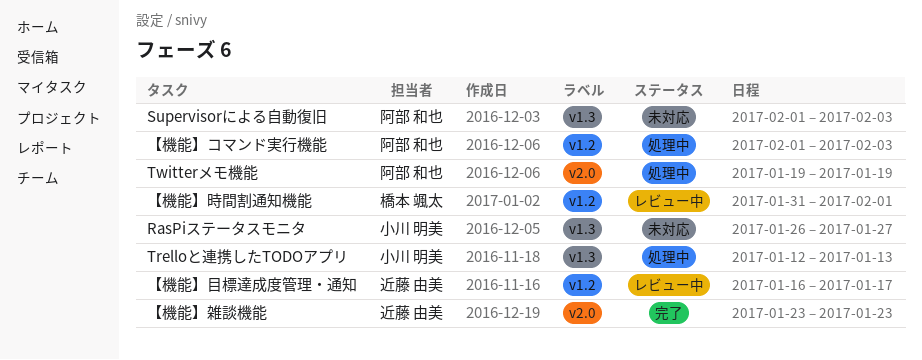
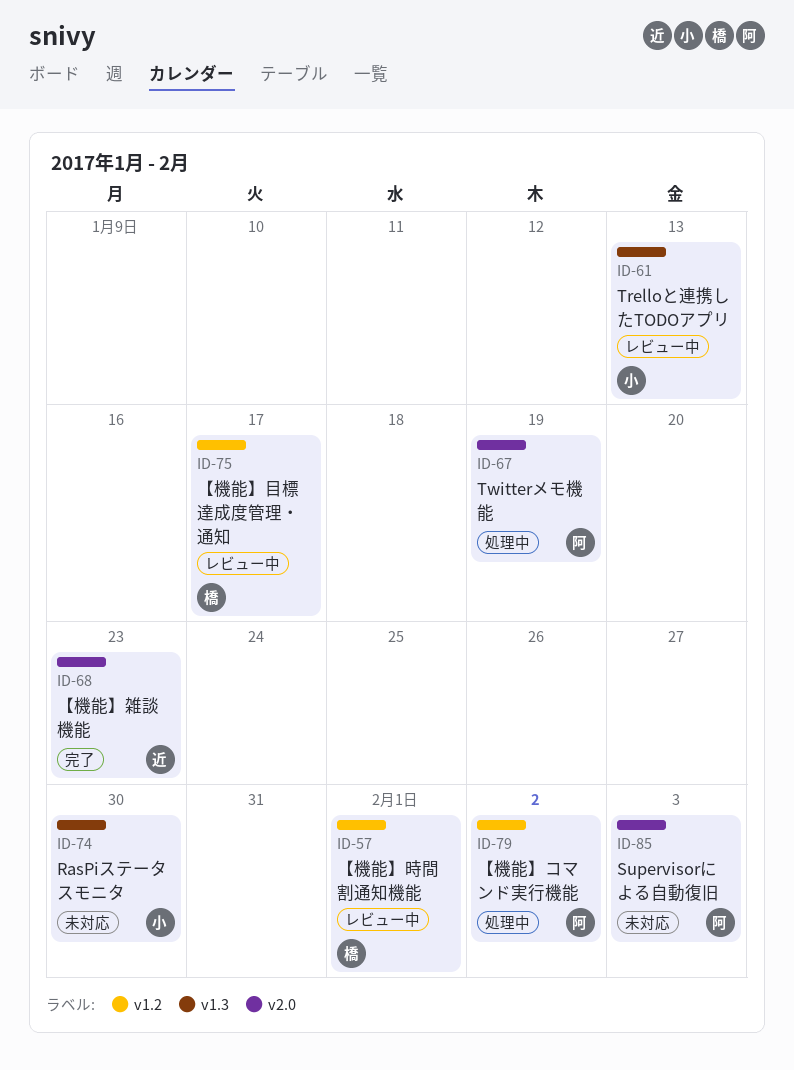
RasPiステータスモニタ, due: Jan 27 -> Jan 30
Supervisorによる自動復旧, label: v1.3 -> v2.0
Trelloと連携したTODOアプリ, status: 処理中 -> レビュー中
【機能】コマンド実行機能, due: Feb 3 -> Feb 2
【機能】目標達成度管理・通知, owner: 近藤 由美 -> 橋本 颯太

